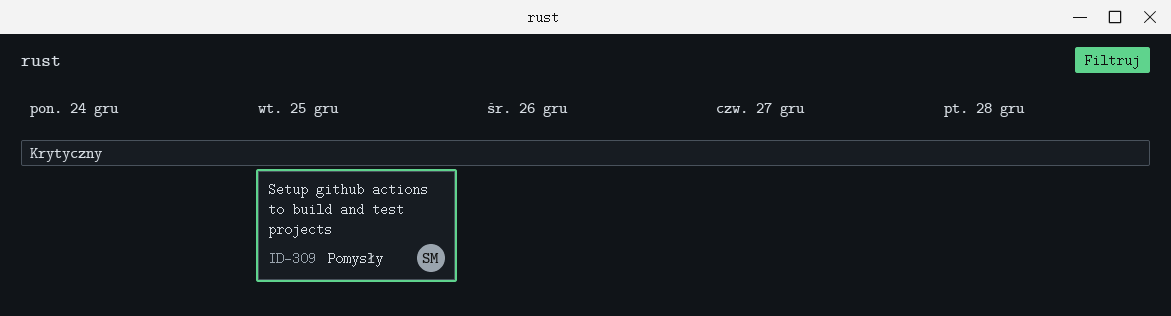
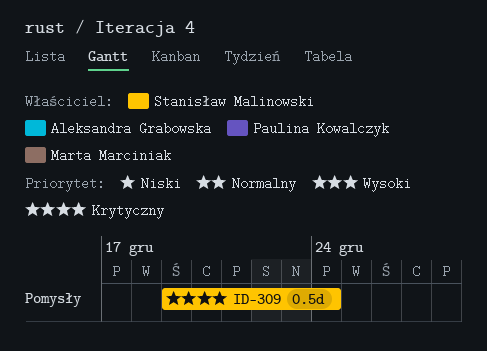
ID-309, due: Dec 25 -> Dec 24

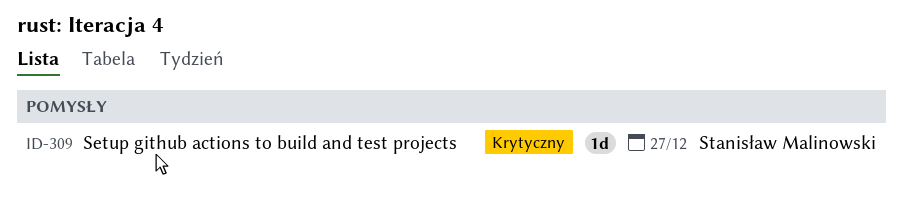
ID-309, estimate: 0.5d -> 1d
ID-309, due: Dec 24 -> Dec 27

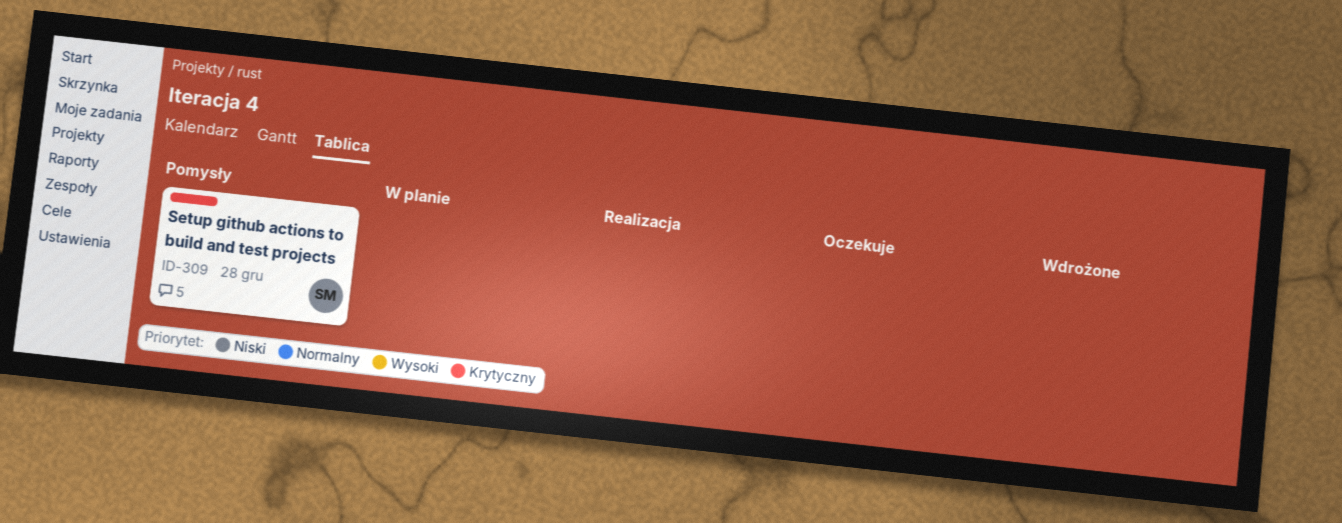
ID-309, due: Dec 27 -> Dec 28

